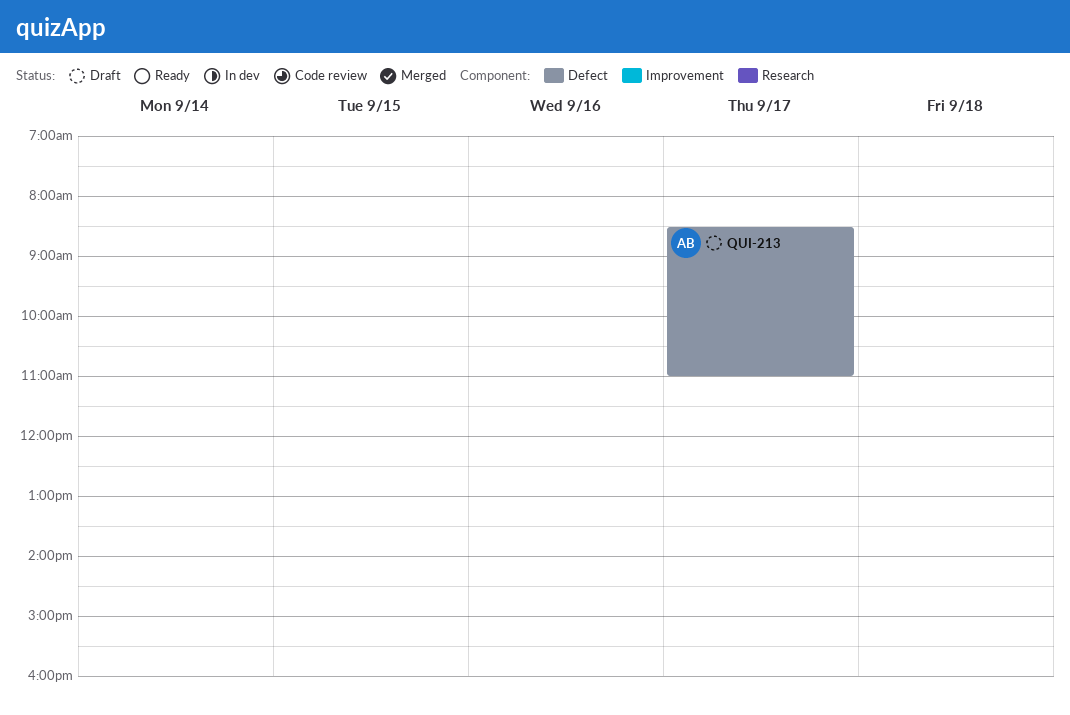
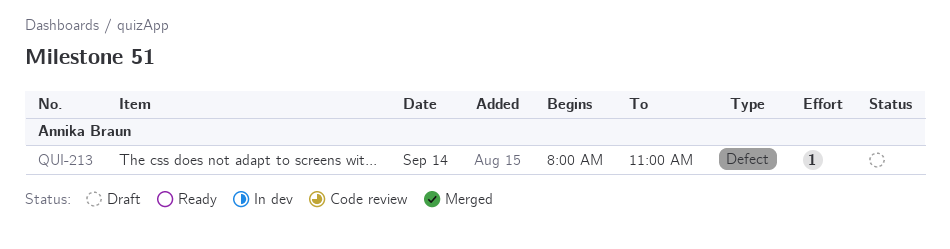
QUI-213, day: Sep 17 -> Sep 14
QUI-213, begins: 08:30 -> 08:00

